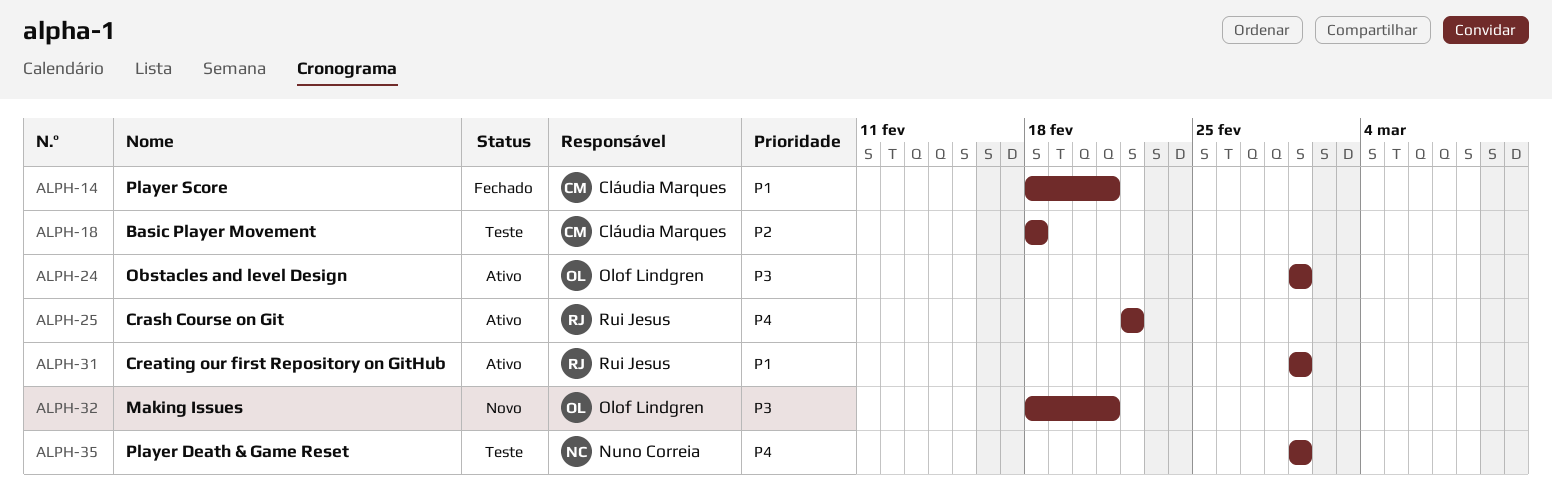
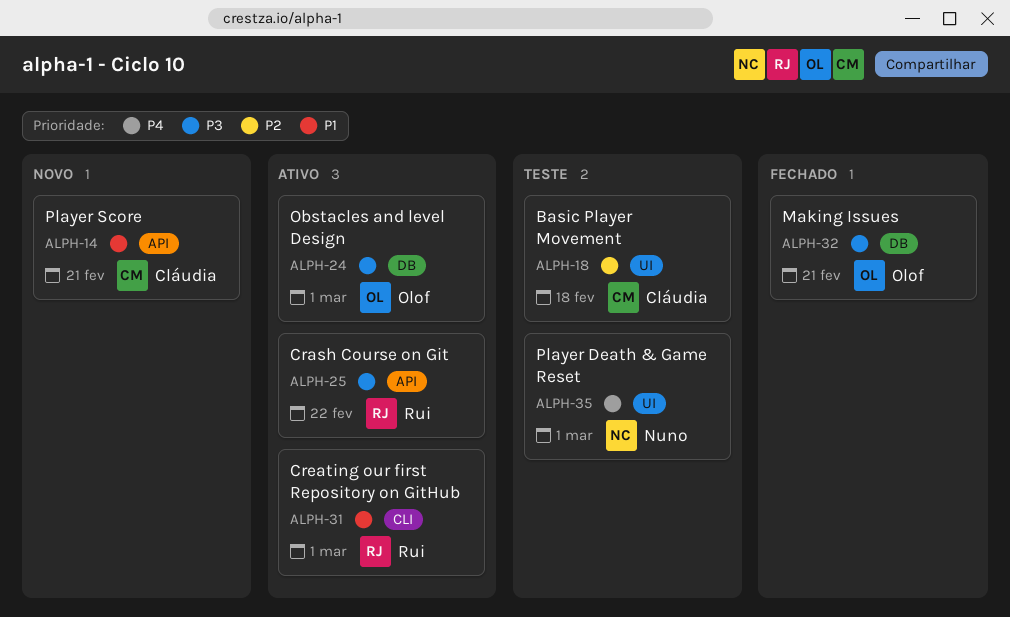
ALPH-14, status: Fechado -> Novo
ALPH-25, priority: P4 -> P3
ALPH-32, status: Novo -> Fechado

